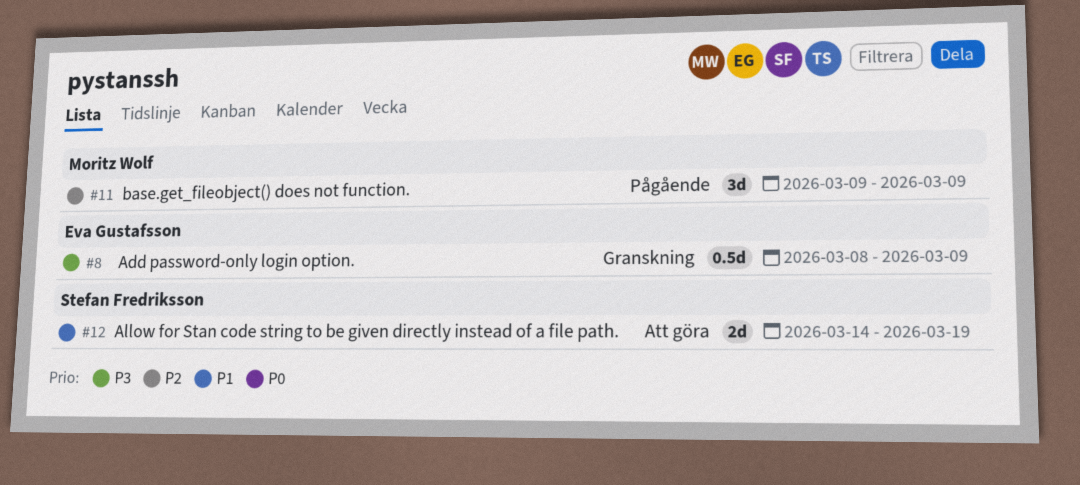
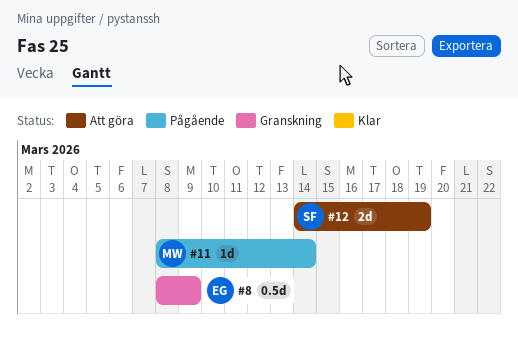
#11, estimate: 3d -> 1d
#11, start: Mar 9 -> Mar 8
#11, due: Mar 9 -> Mar 14

